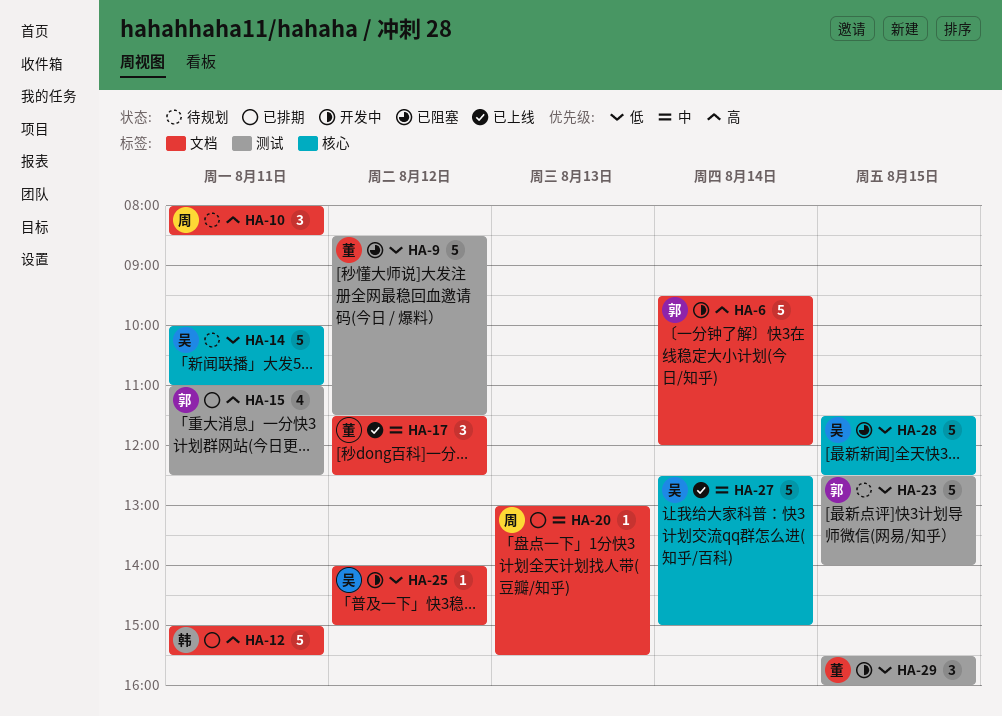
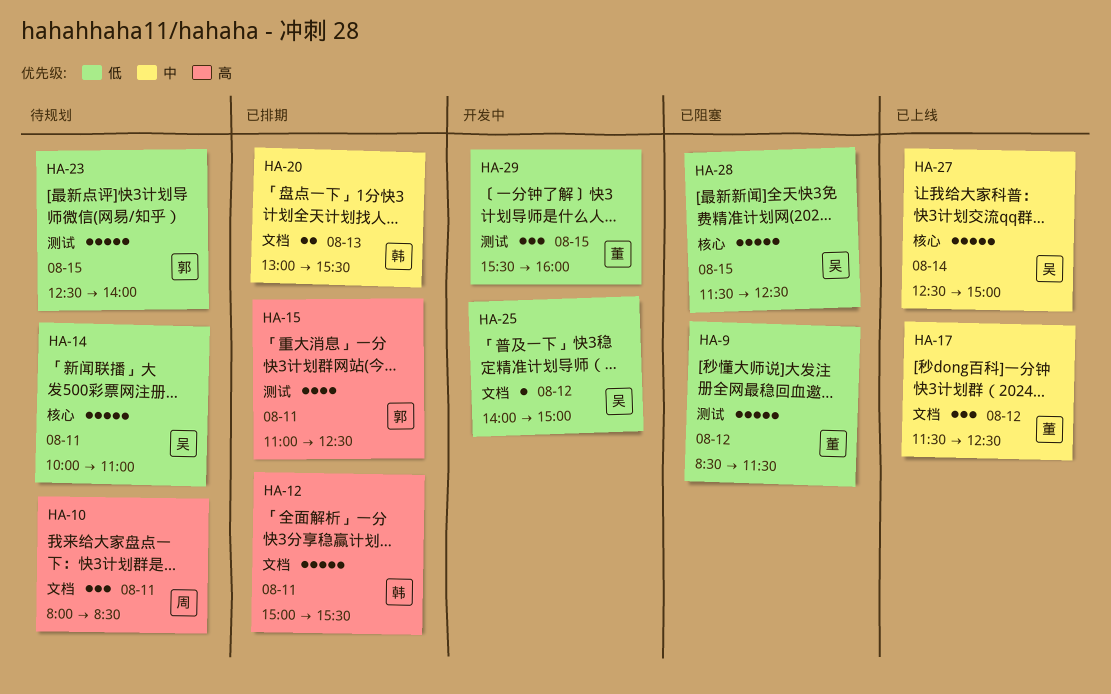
HA-6: present -> none
HA-20, owner: 周 -> 韩
HA-20, estimate: 1 -> 2

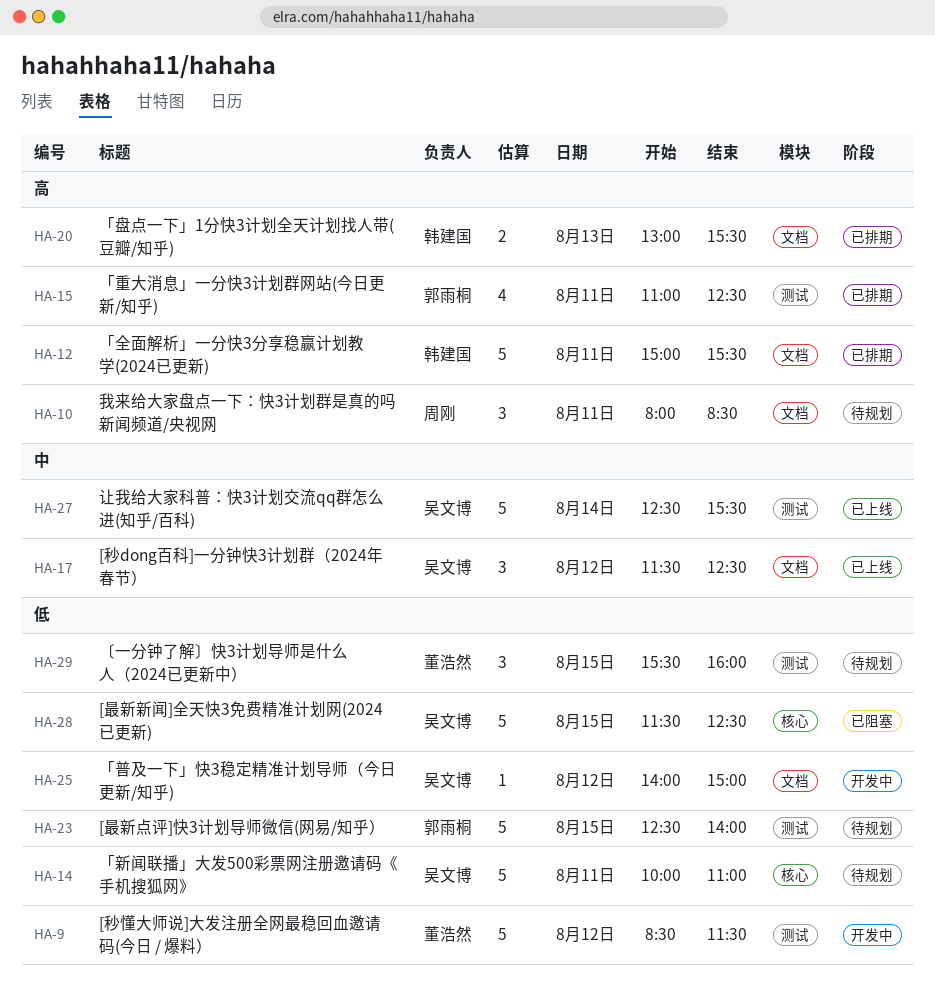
HA-9, status: 已阻塞 -> 开发中
HA-17, owner: 董浩然 -> 吴文博
HA-20, priority: 中 -> 高
HA-27, label: 核心 -> 测试
HA-27, ends: 15:00 -> 15:30
HA-29, status: 开发中 -> 待规划

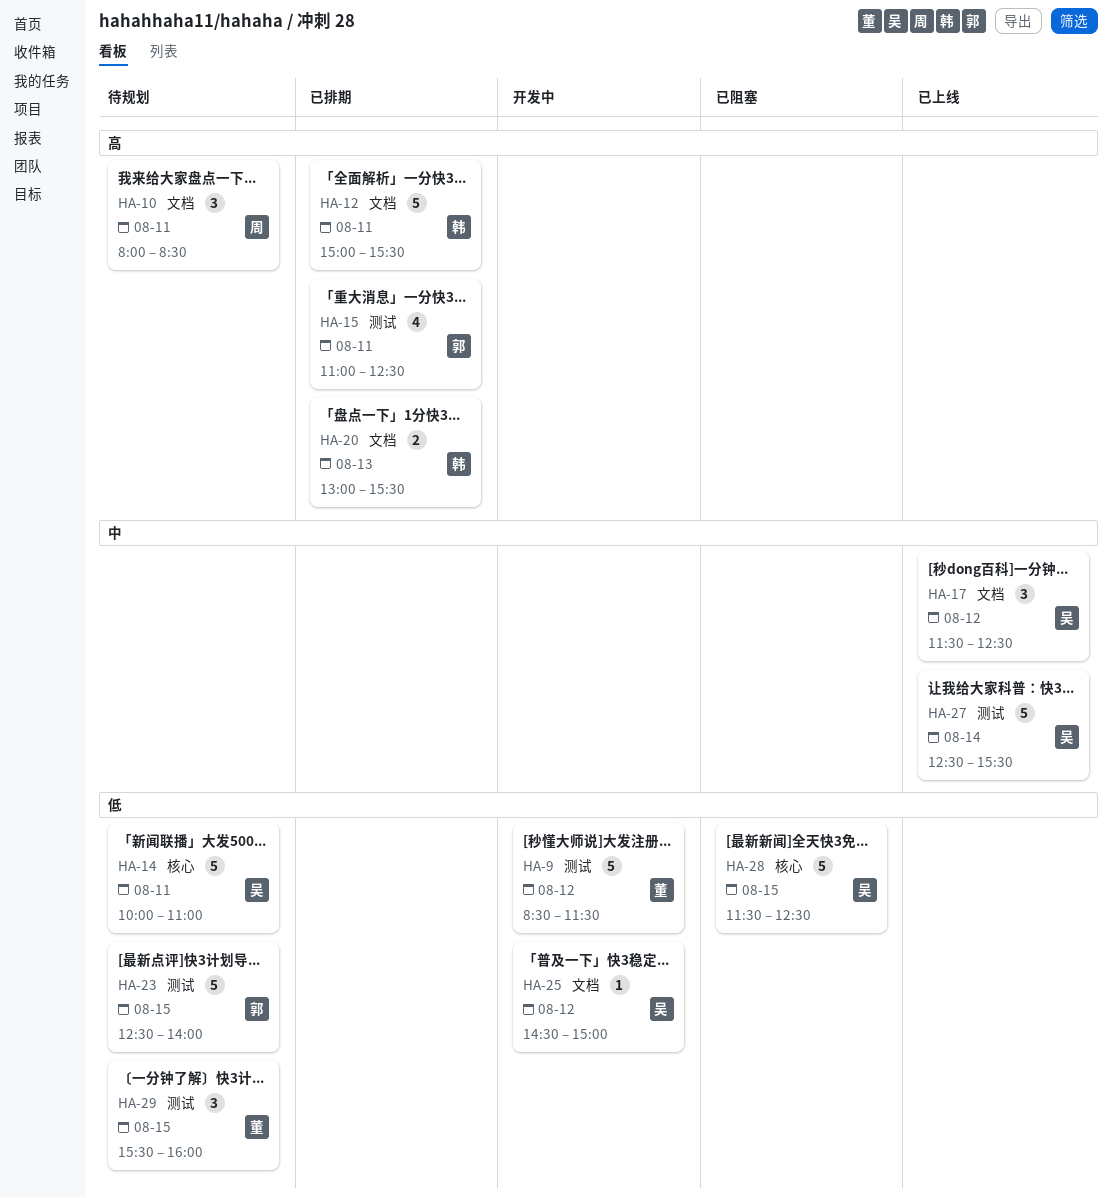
HA-25, begins: 14:00 -> 14:30

